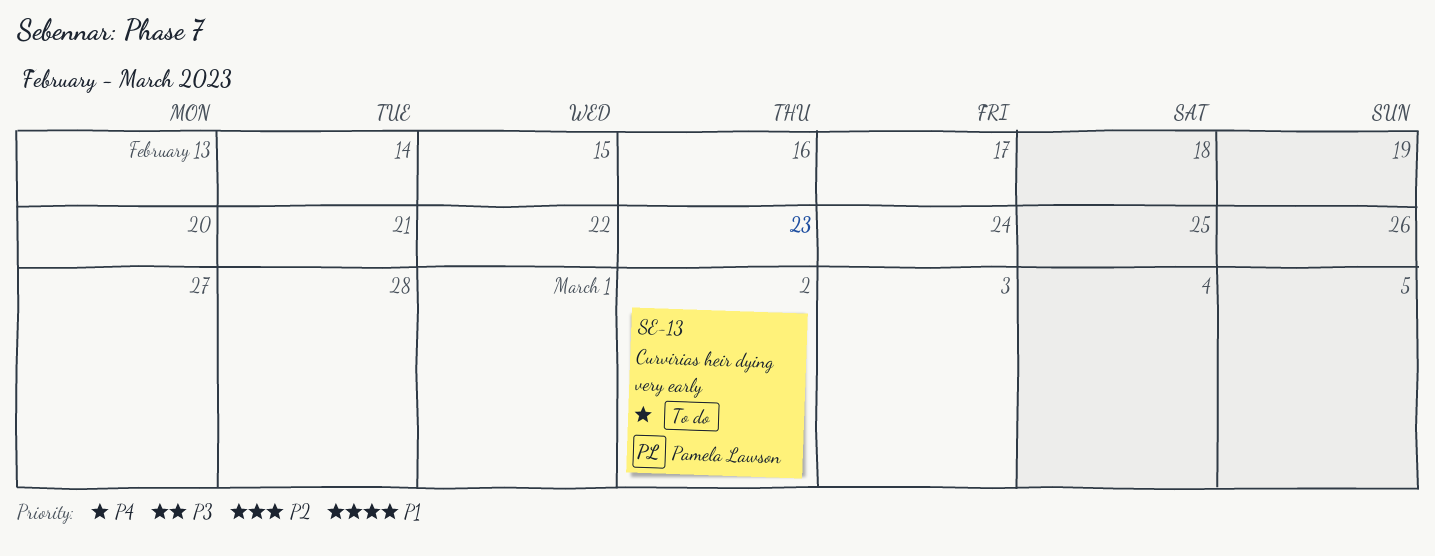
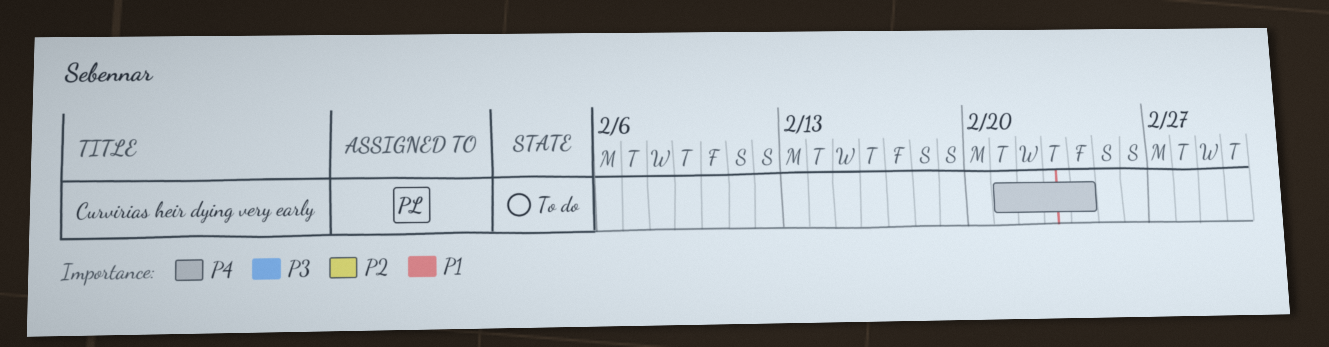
Curvirias heir dying very early, due: Mar 2 -> Feb 24

